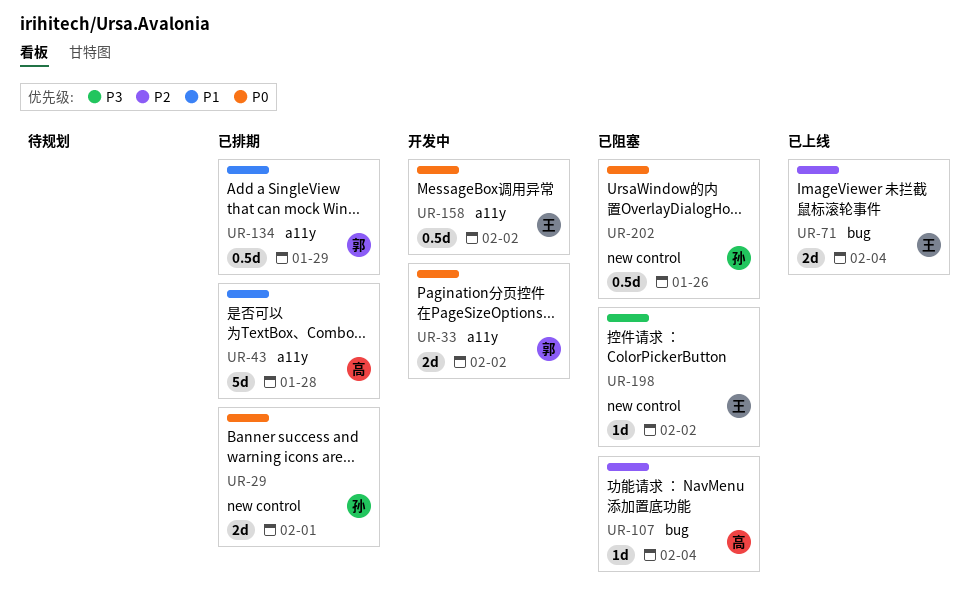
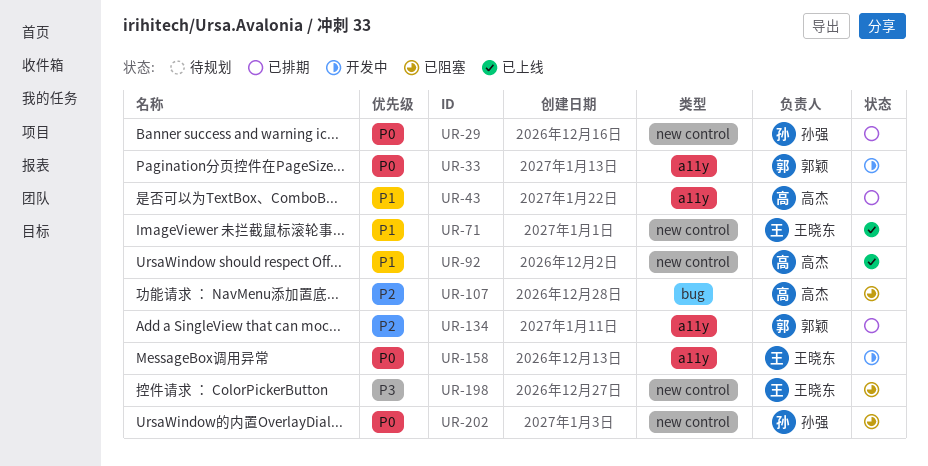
UR-71, priority: P2 -> P1
UR-71, label: bug -> new control
UR-92: none -> present
UR-134, priority: P1 -> P2

